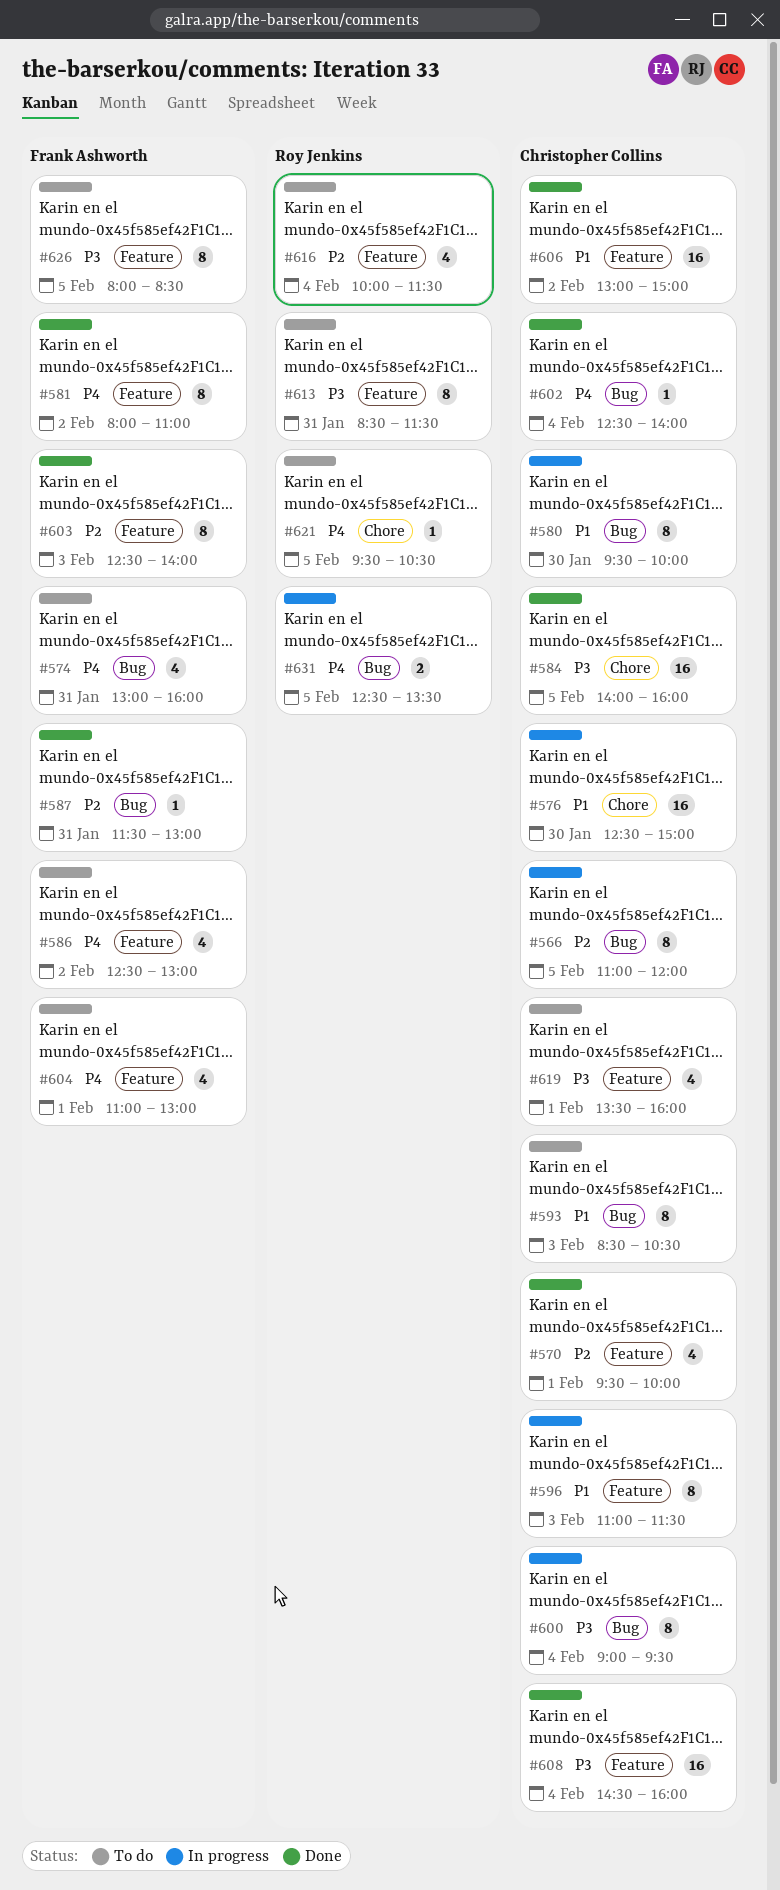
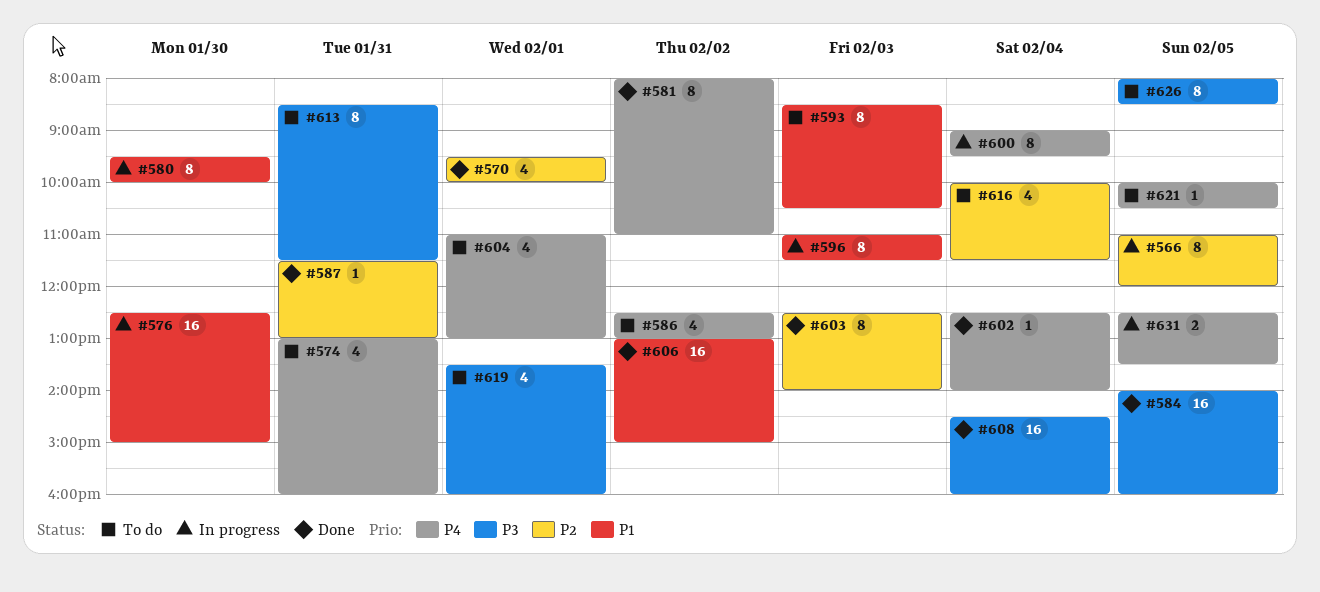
#600, priority: P3 -> P4
#621, begins: 09:30 -> 10:00

